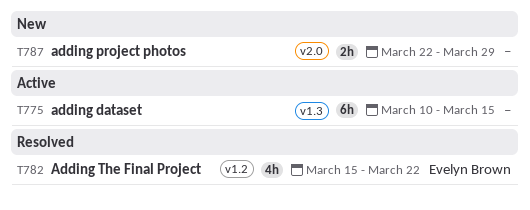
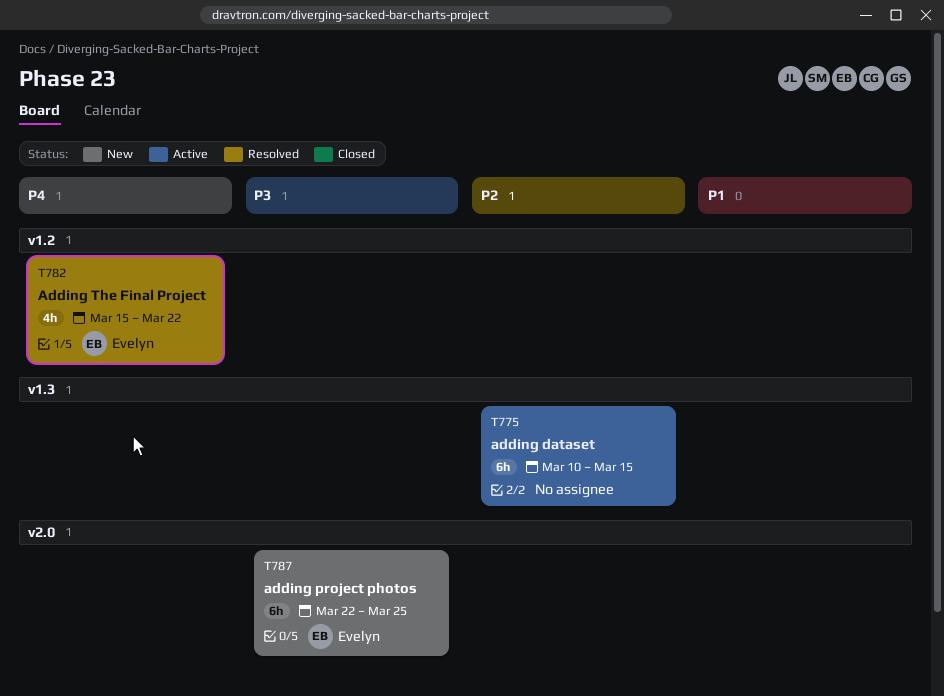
T787, owner: none -> Evelyn Brown
T787, estimate: 2h -> 6h
T787, due: Mar 29 -> Mar 25

